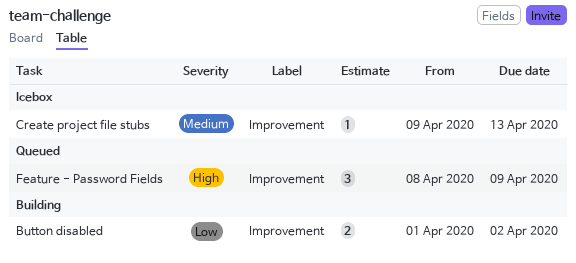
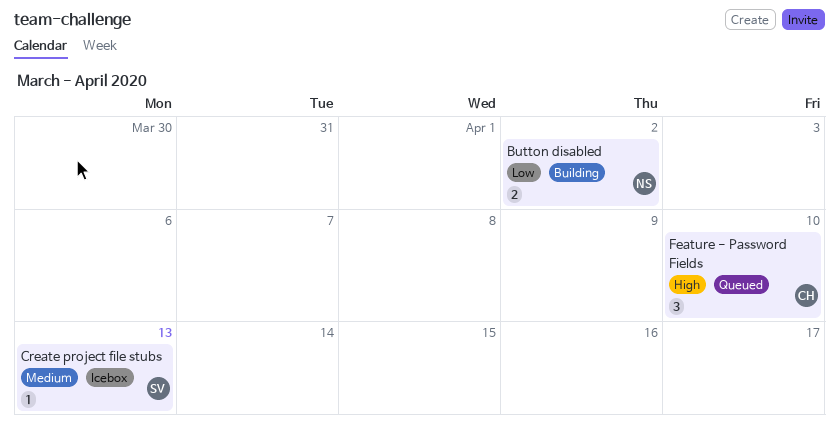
Feature - Password Fields, due: Apr 9 -> Apr 10

